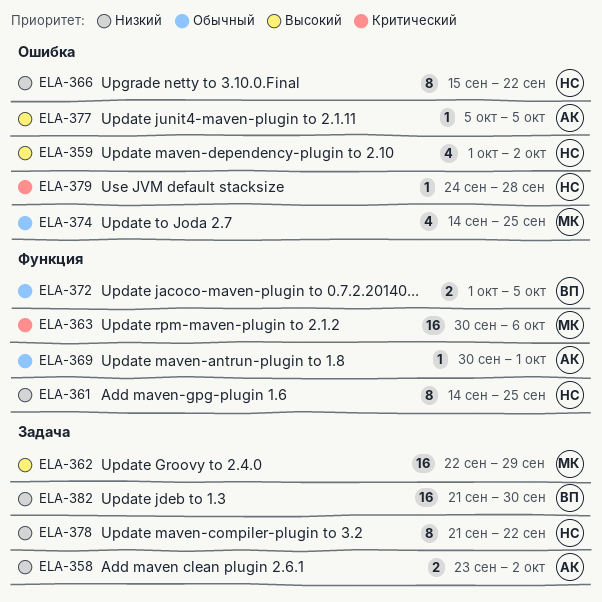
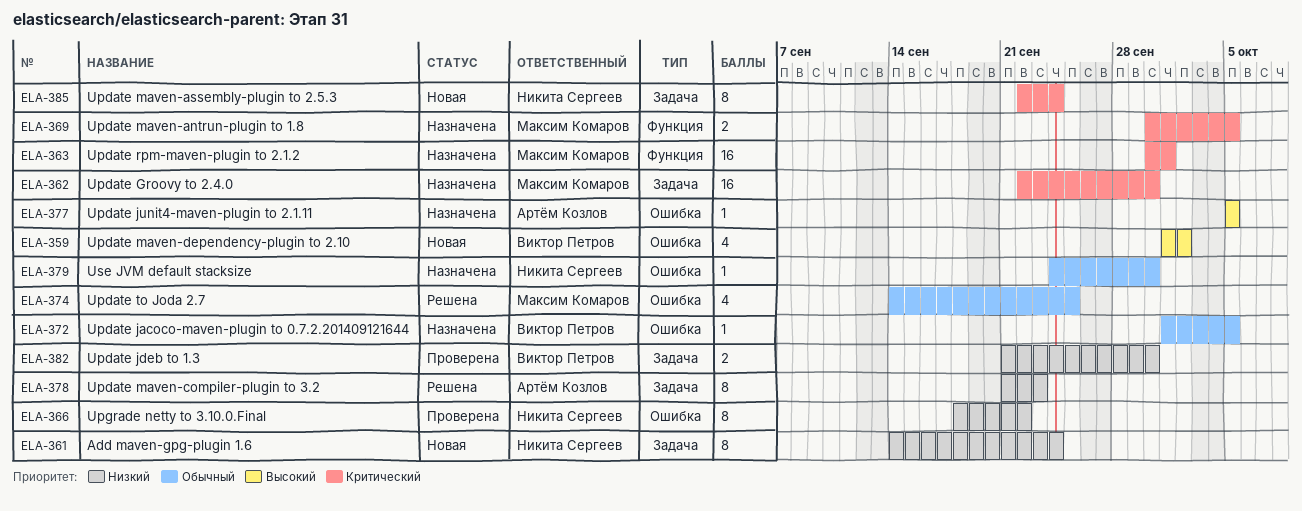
ELA-358: present -> none
ELA-359, owner: Никита Сергеев -> Виктор Петров
ELA-361, label: Функция -> Задача
ELA-361, due: Sep 25 -> Sep 24
ELA-362, priority: Высокий -> Критический
ELA-362, due: Sep 29 -> Sep 30
ELA-363, due: Oct 6 -> Oct 1
ELA-366, start: Sep 15 -> Sep 18
ELA-369, owner: Артём Козлов -> Максим Комаров
ELA-369, priority: Обычный -> Критический
ELA-369, estimate: 1 -> 2
ELA-369, due: Oct 1 -> Oct 5
ELA-372, label: Функция -> Ошибка
ELA-372, estimate: 2 -> 1
ELA-378, owner: Никита Сергеев -> Артём Козлов
ELA-378, due: Sep 22 -> Sep 23
ELA-379, priority: Критический -> Обычный
ELA-379, due: Sep 28 -> Sep 30
ELA-382, estimate: 16 -> 2
ELA-385: none -> present

